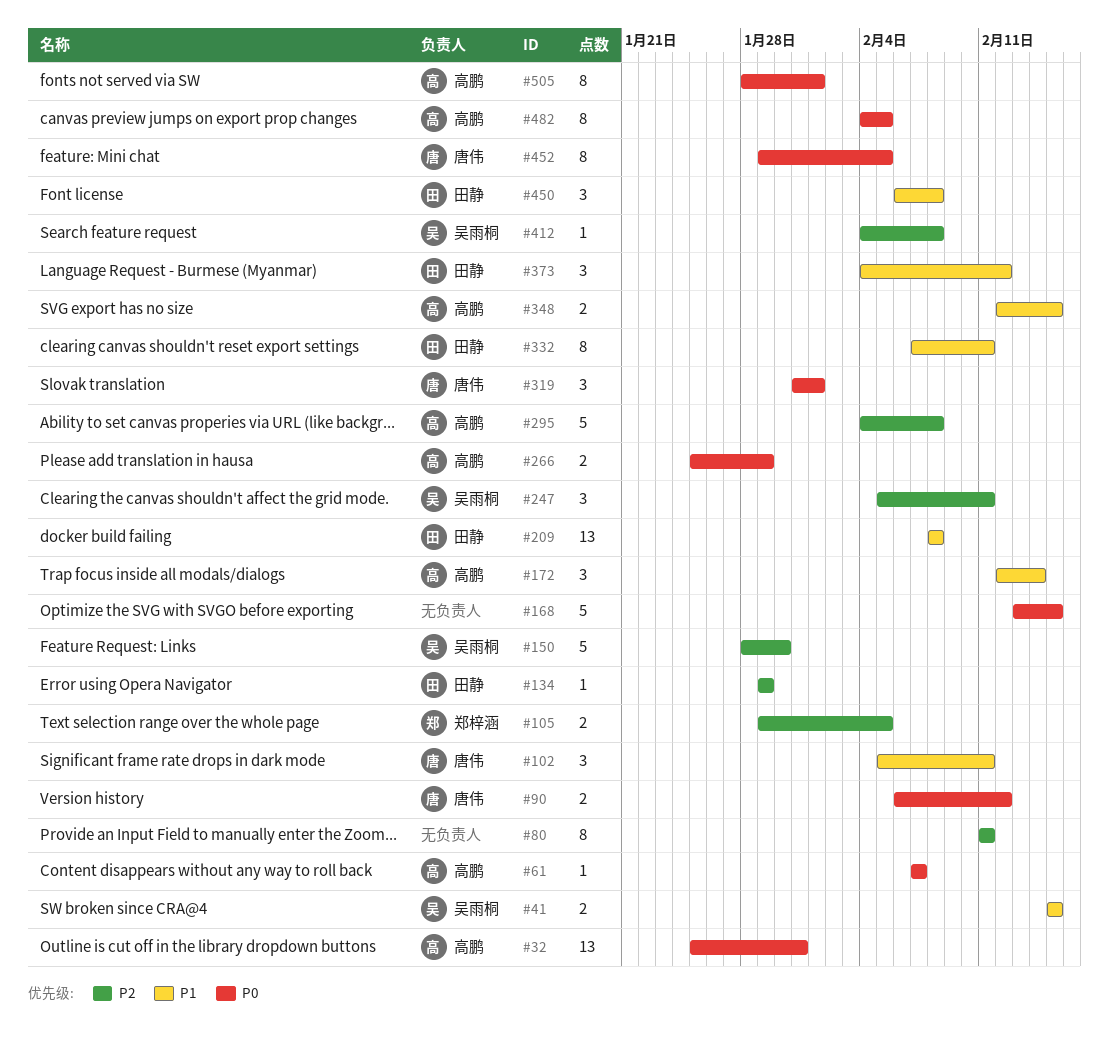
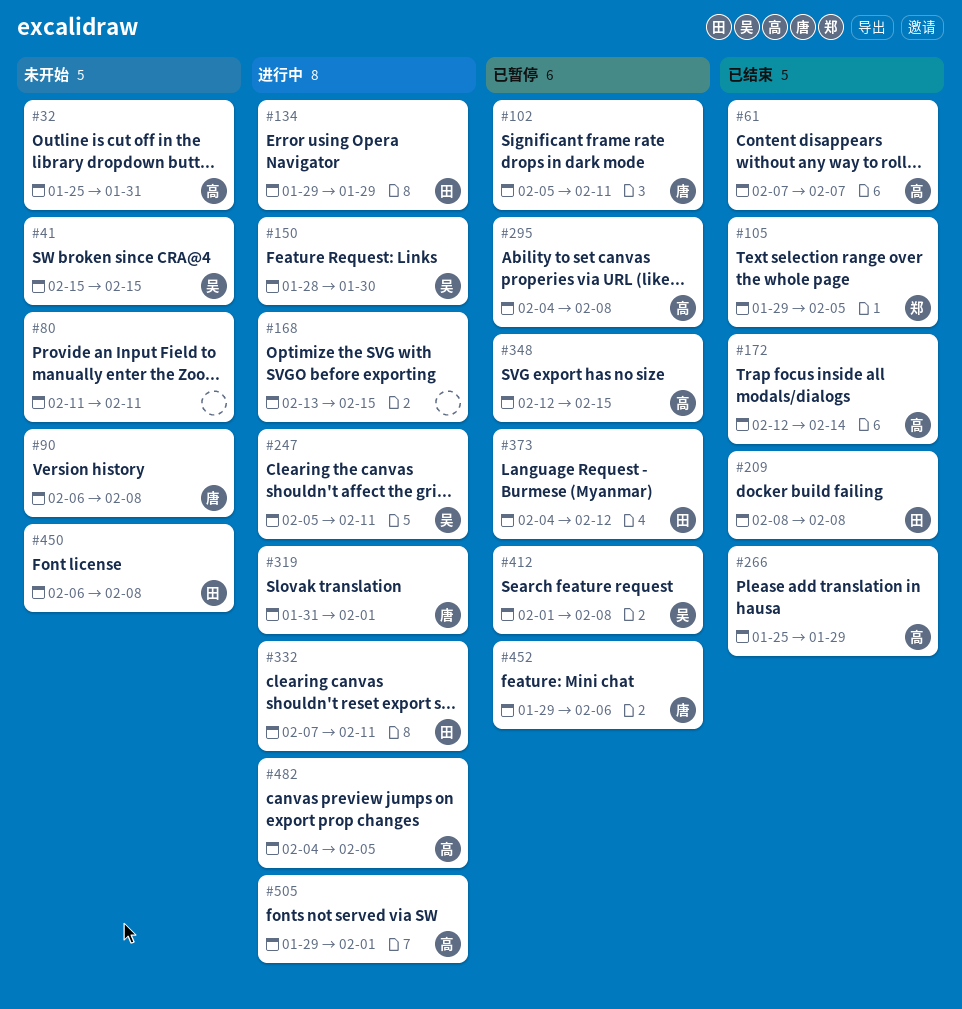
#90, due: Feb 12 -> Feb 8
#412, start: Feb 4 -> Feb 1
#452, due: Feb 5 -> Feb 6
#505, start: Jan 28 -> Jan 29

